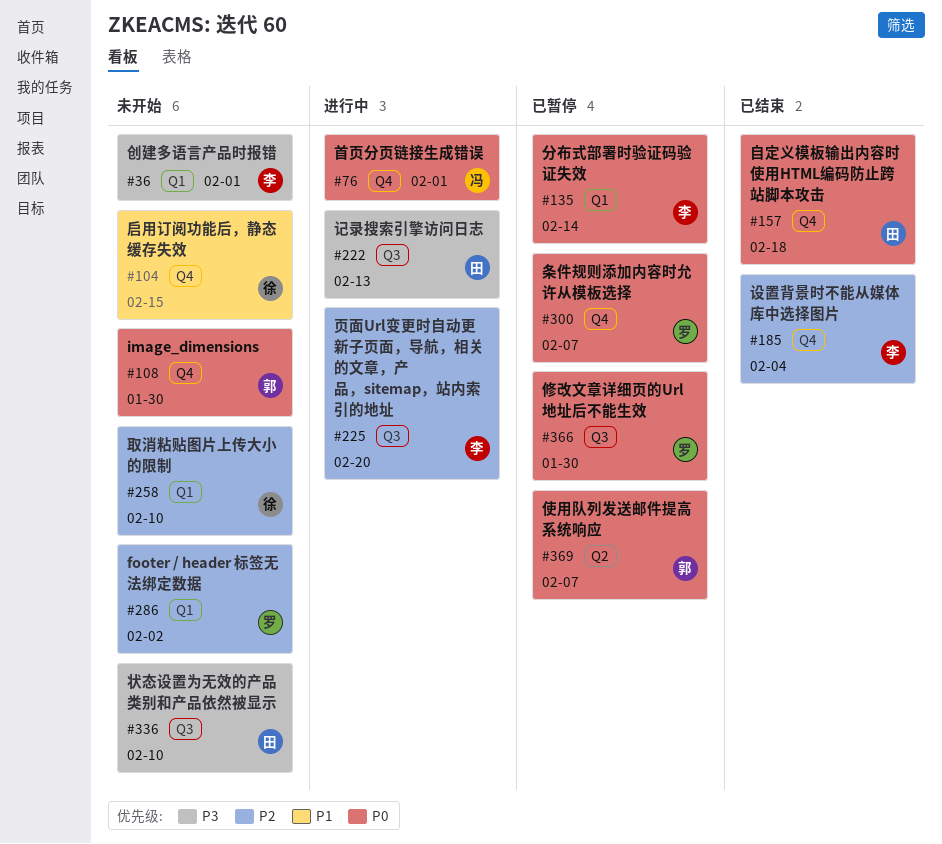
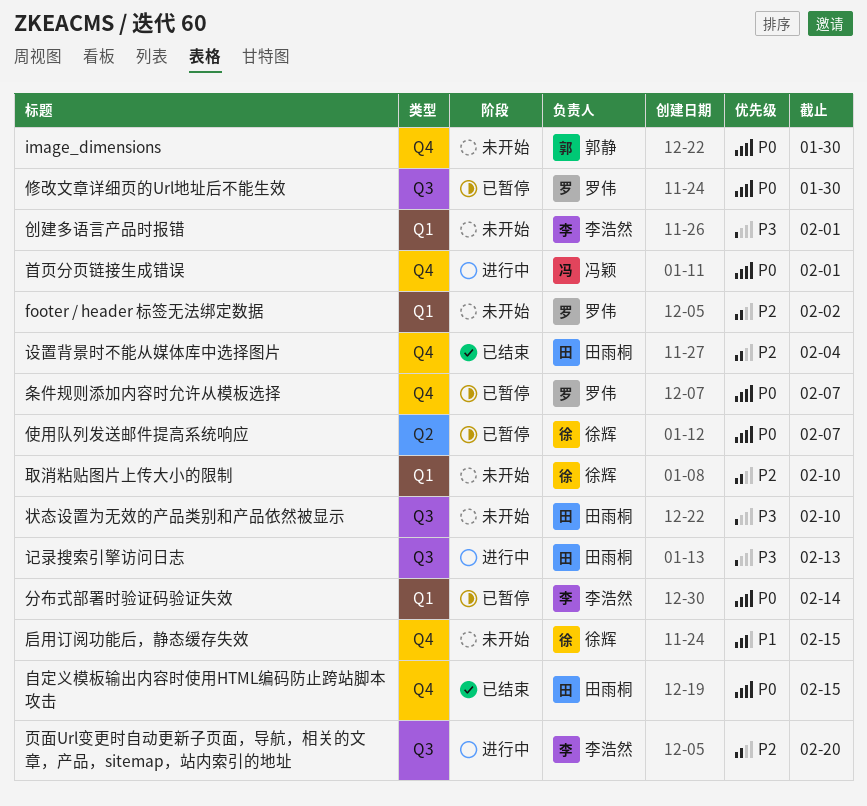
使用队列发送邮件提高系统响应, owner: 郭静 -> 徐辉
自定义模板输出内容时使用HTML编码防止跨站脚本攻击, due: Feb 18 -> Feb 15
设置背景时不能从媒体库中选择图片, owner: 李浩然 -> 田雨桐

